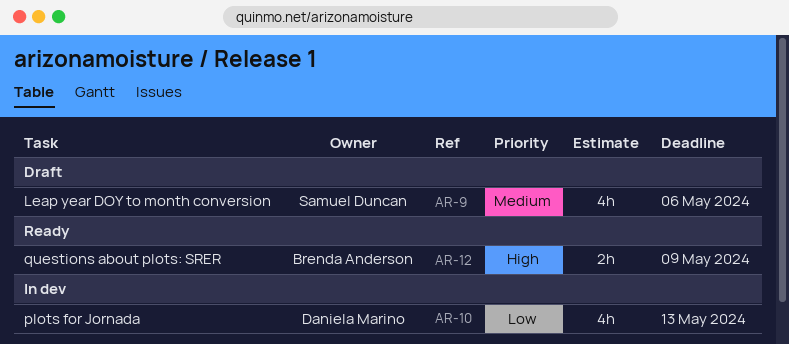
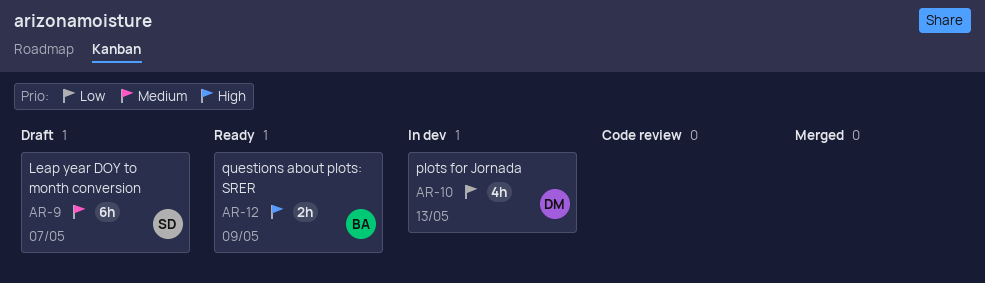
AR-9, estimate: 4h -> 6h
AR-9, due: May 6 -> May 7

